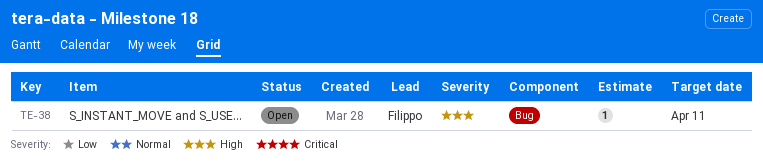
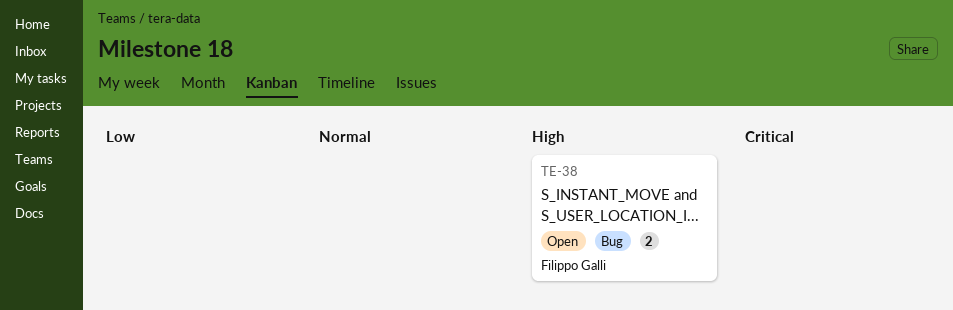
TE-38, estimate: 1 -> 2

